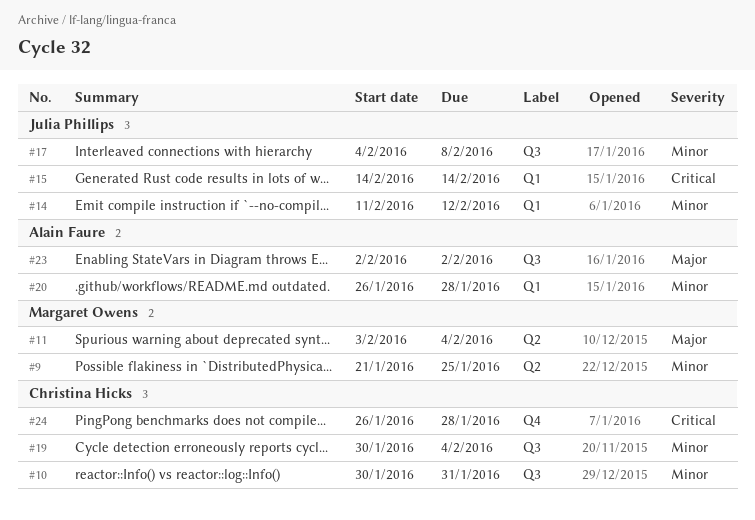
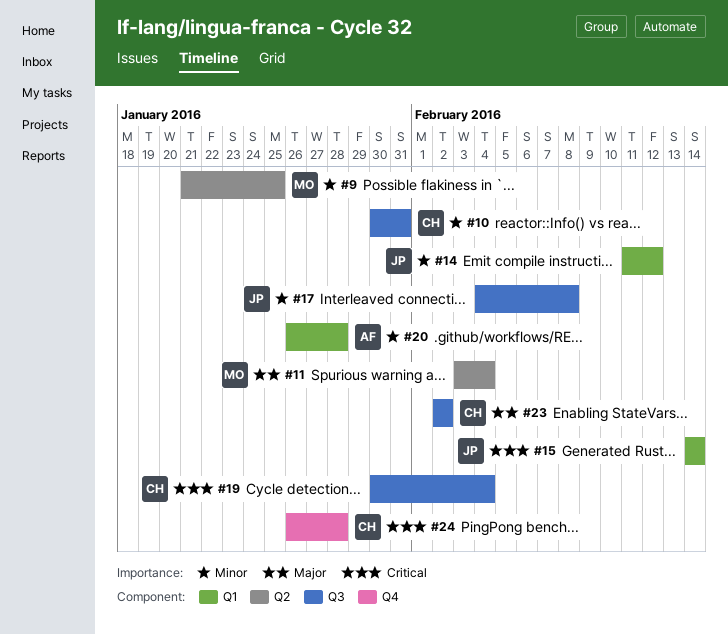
#19, priority: Minor -> Critical
#23, owner: Alain Faure -> Christina Hicks

